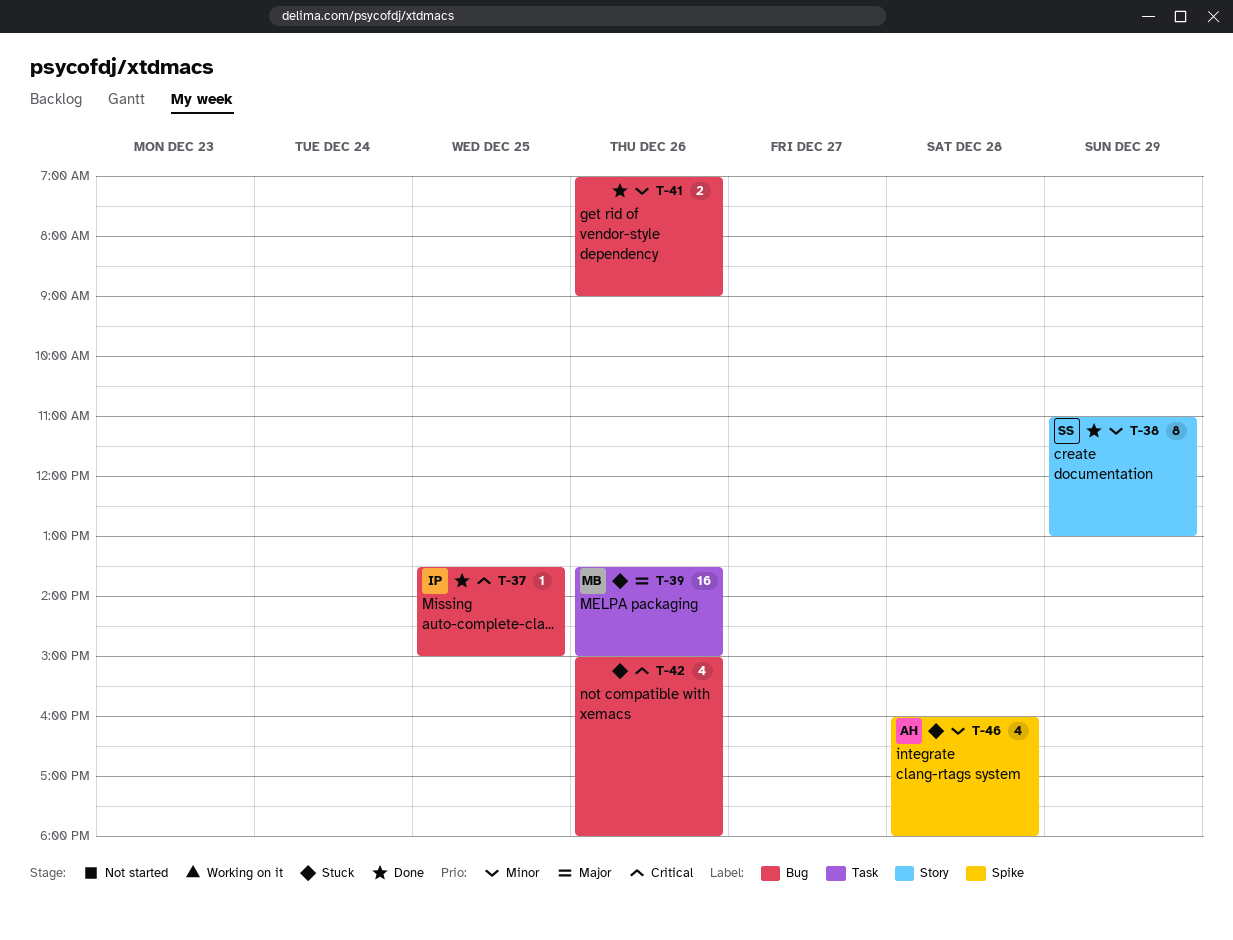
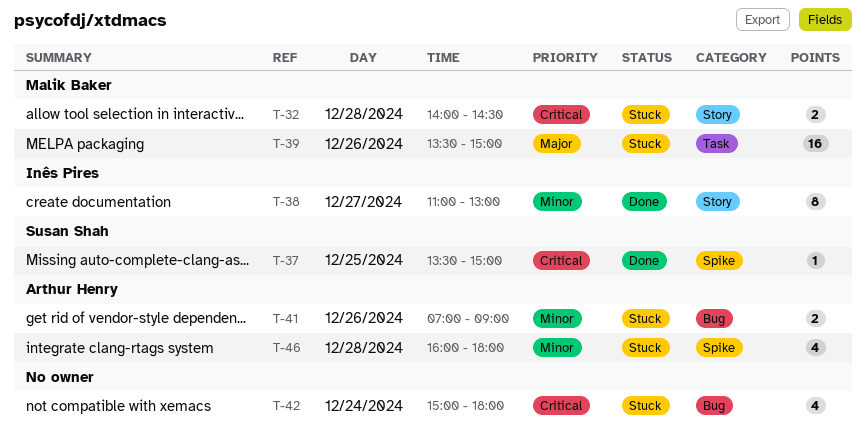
T-32: none -> present
T-37, owner: Inês Pires -> Susan Shah
T-37, label: Bug -> Spike
T-38, owner: Susan Shah -> Inês Pires
T-38, day: Dec 29 -> Dec 27
T-41, status: Done -> Stuck
T-41, owner: none -> Arthur Henry
T-42, day: Dec 26 -> Dec 24

